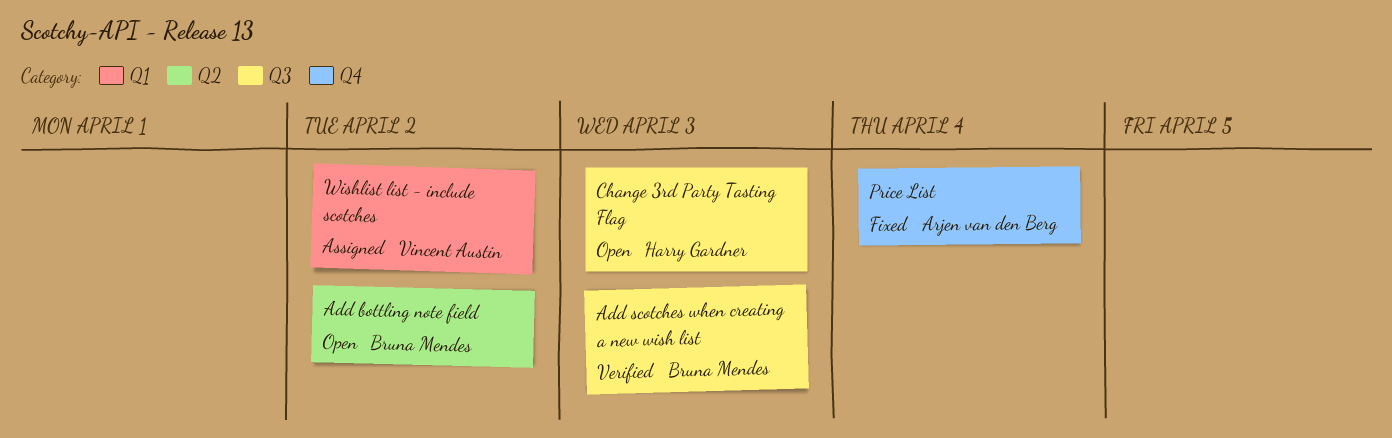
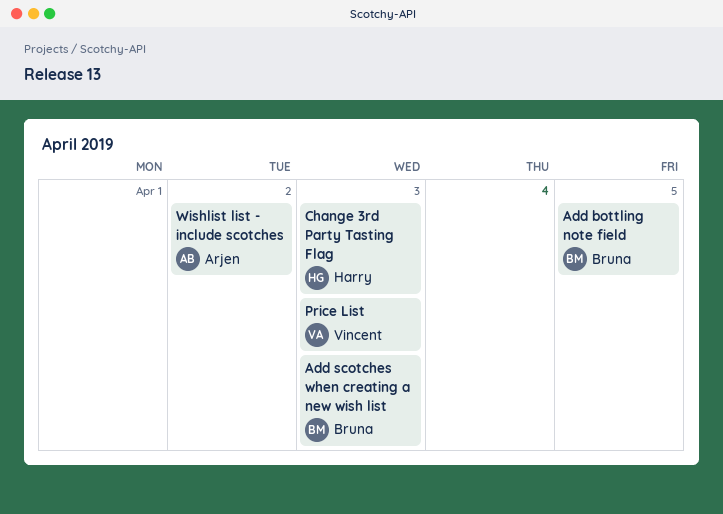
Add bottling note field, due: Apr 2 -> Apr 5
Price List, owner: Arjen van den Berg -> Vincent Austin
Price List, due: Apr 4 -> Apr 3
Wishlist list - include scotches, owner: Vincent Austin -> Arjen van den Berg

